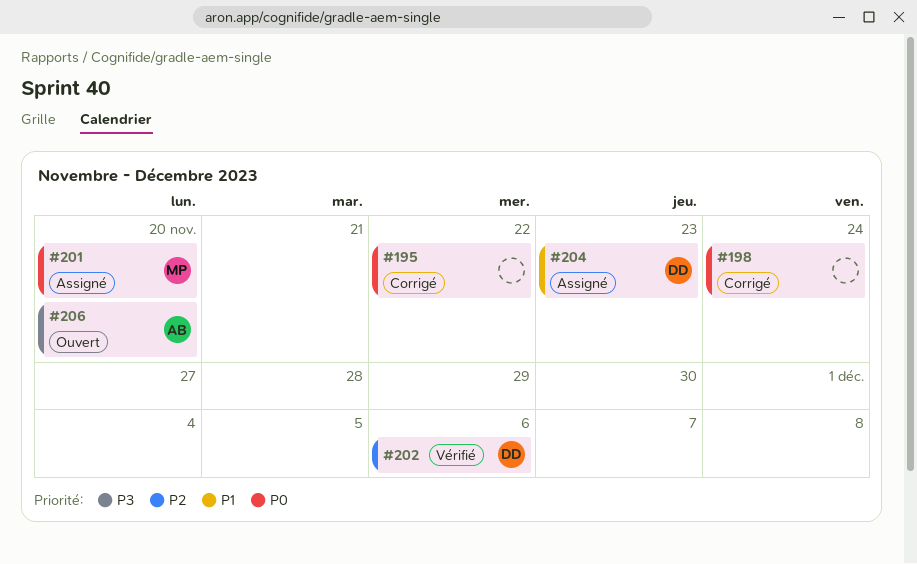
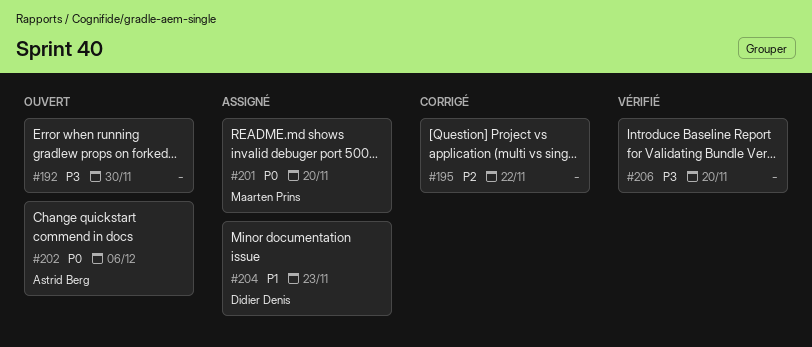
#192: none -> present
#195, priority: P0 -> P2
#198: present -> none
#202, status: Vérifié -> Ouvert
#202, owner: Didier Denis -> Astrid Berg
#202, priority: P2 -> P0
#206, status: Ouvert -> Vérifié
#206, owner: Astrid Berg -> none

